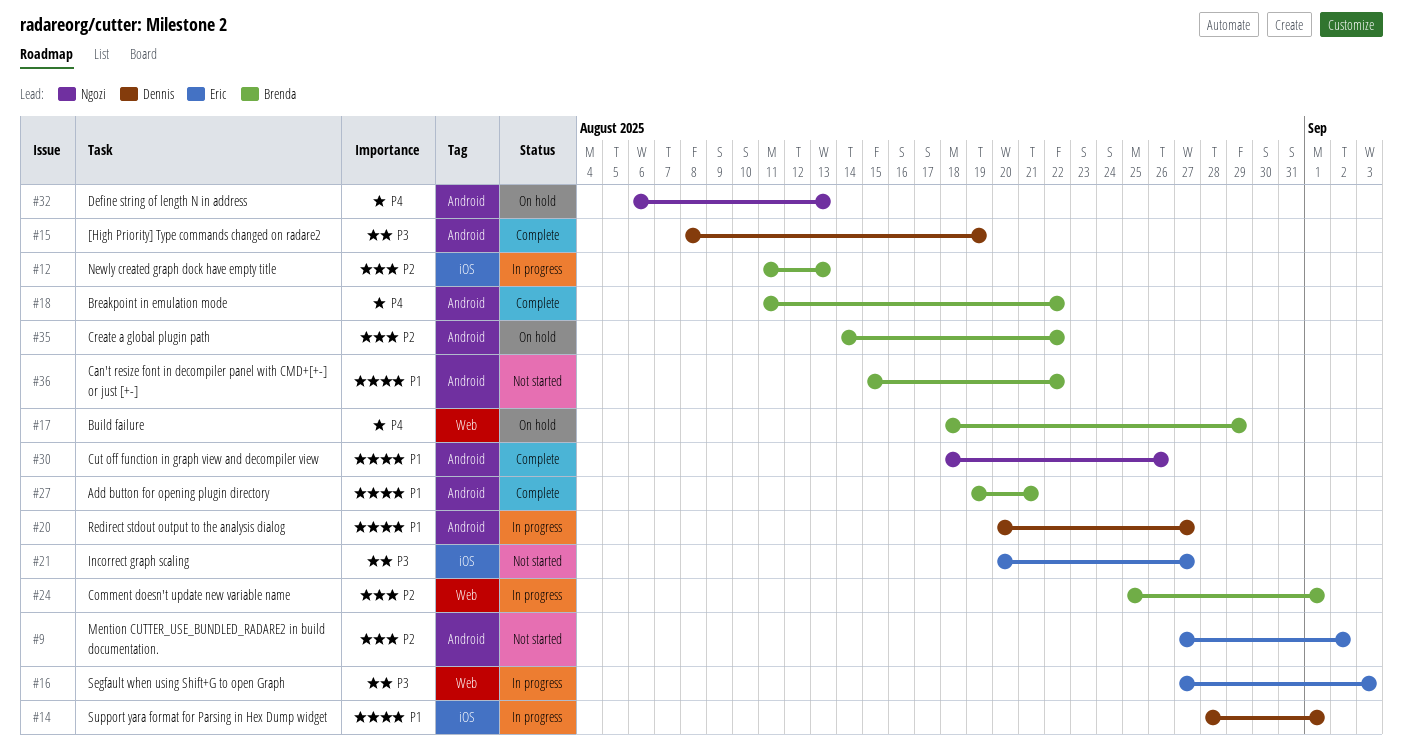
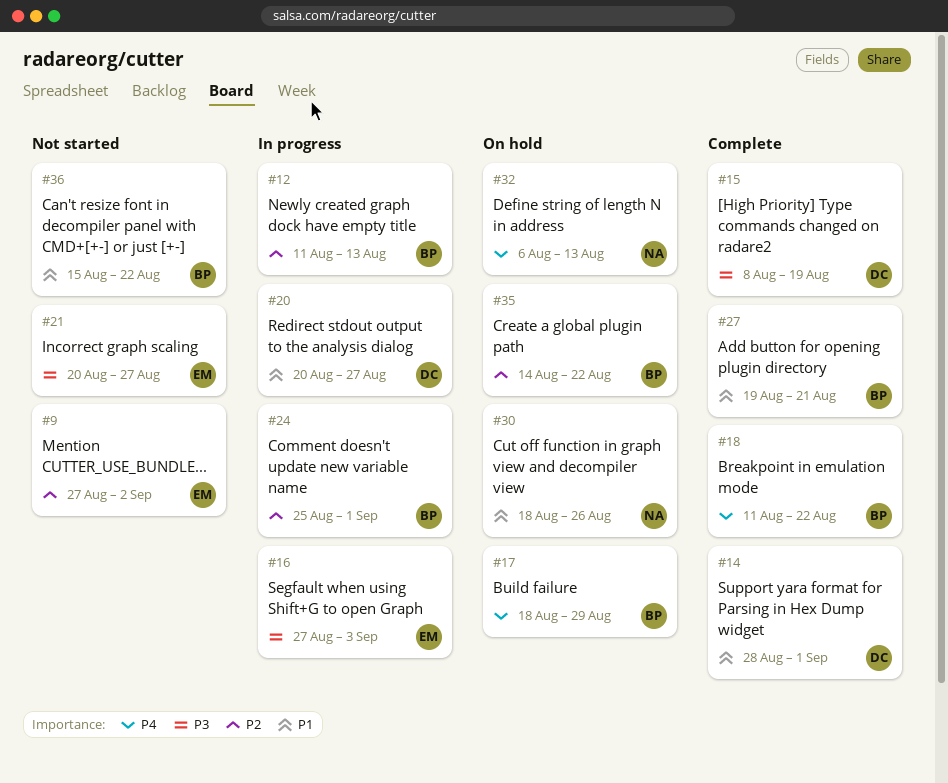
#14, status: In progress -> Complete
#30, status: Complete -> On hold

